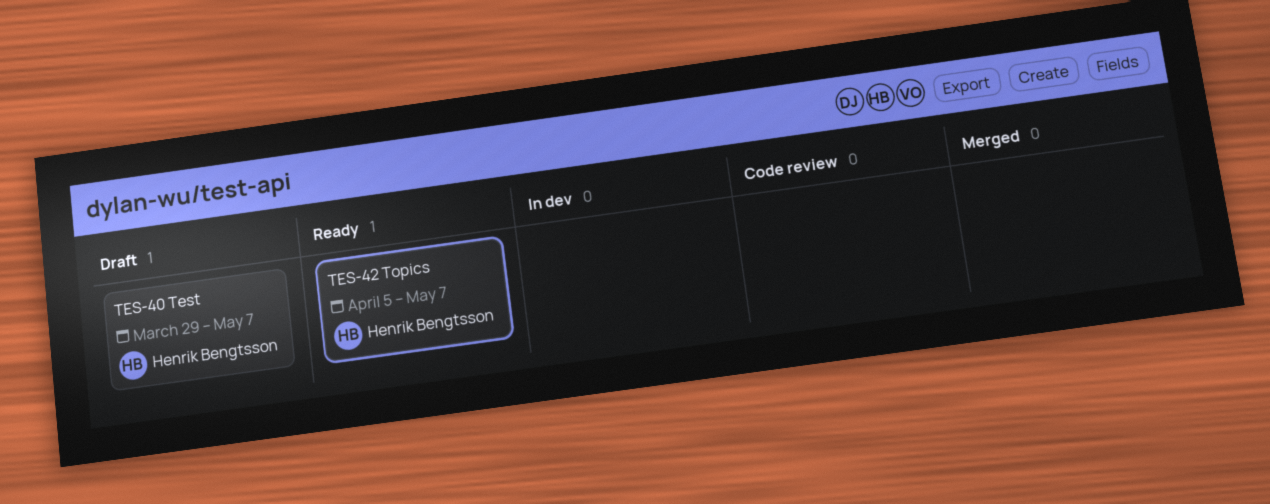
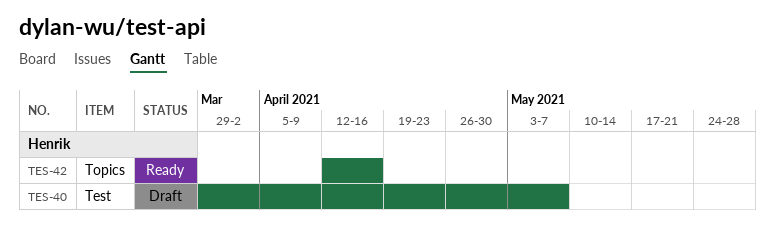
TES-42, start: Apr 5 -> Apr 12
TES-42, due: May 7 -> Apr 16

